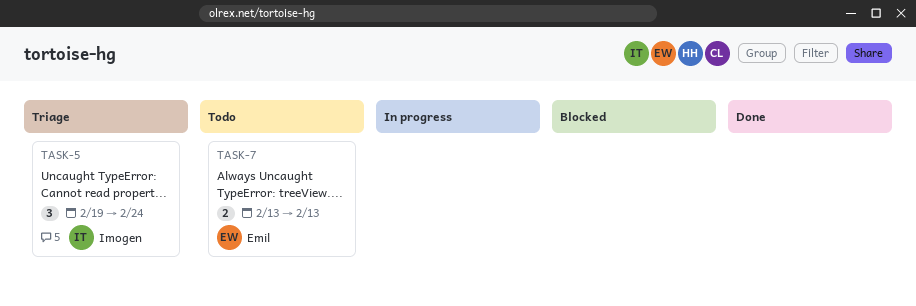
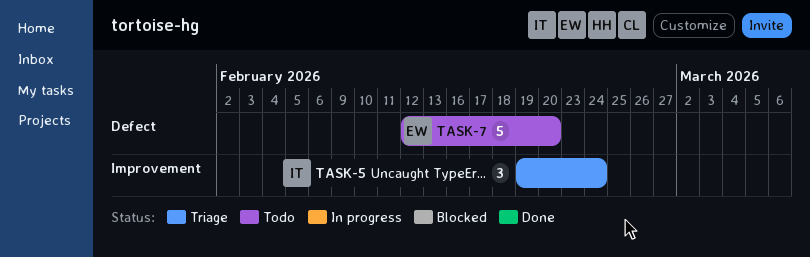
TASK-7, estimate: 2 -> 5
TASK-7, start: Feb 13 -> Feb 12
TASK-7, due: Feb 13 -> Feb 20

